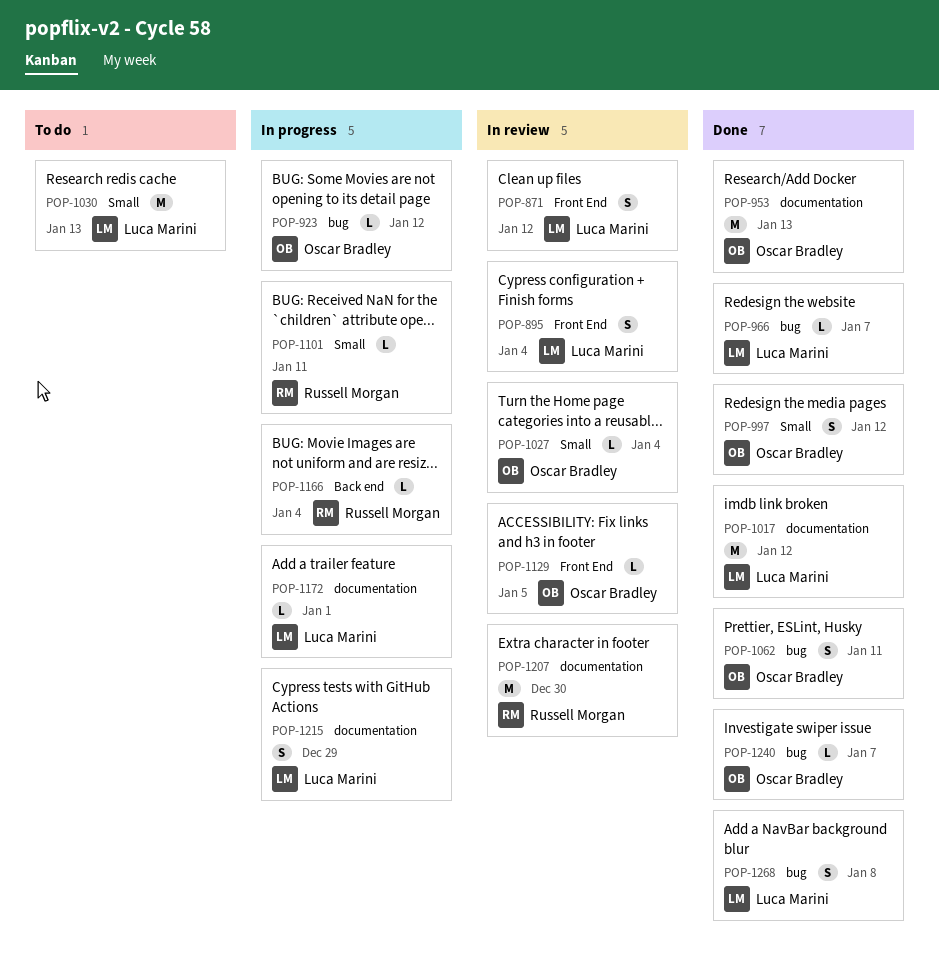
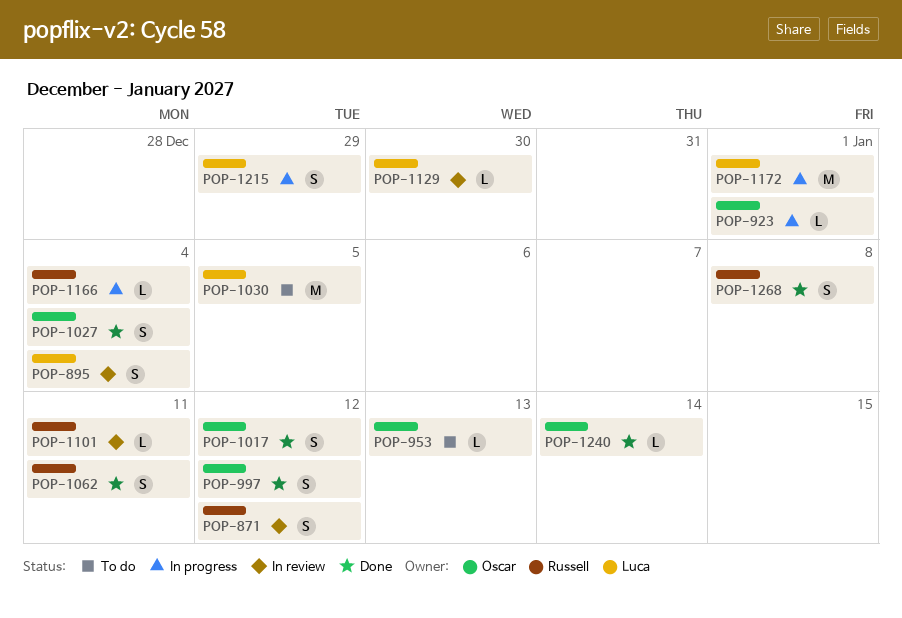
POP-871, owner: Luca Marini -> Russell Morgan
POP-923, due: Jan 12 -> Jan 1
POP-953, status: Done -> To do
POP-953, estimate: M -> L
POP-966: present -> none
POP-1017, owner: Luca Marini -> Oscar Bradley
POP-1017, estimate: M -> S
POP-1027, status: In review -> Done
POP-1027, estimate: L -> S
POP-1030, due: Jan 13 -> Jan 5
POP-1062, owner: Oscar Bradley -> Russell Morgan
POP-1101, status: In progress -> In review
POP-1129, owner: Oscar Bradley -> Luca Marini
POP-1129, due: Jan 5 -> Dec 30
POP-1172, estimate: L -> M
POP-1207: present -> none
POP-1240, due: Jan 7 -> Jan 14
POP-1268, owner: Luca Marini -> Russell Morgan

